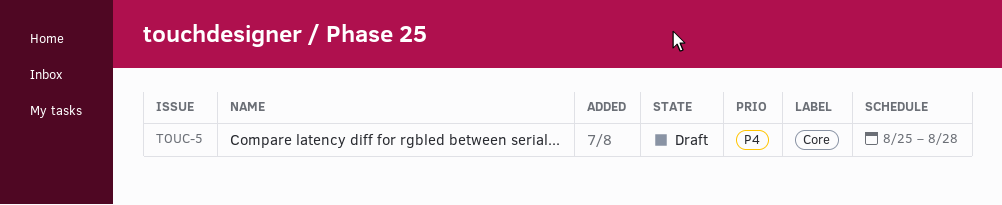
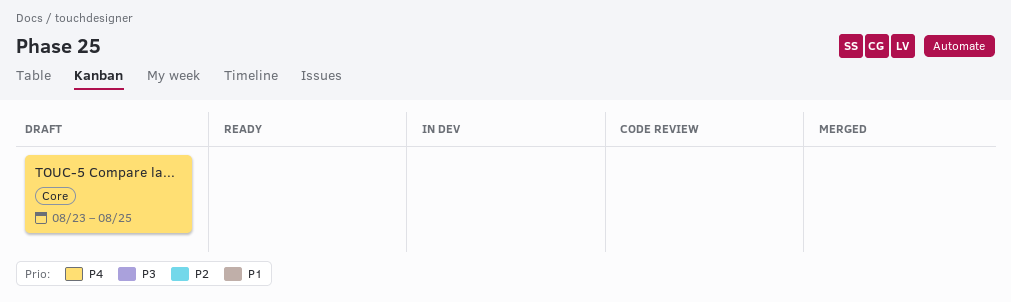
TOUC-5, start: Aug 25 -> Aug 23
TOUC-5, due: Aug 28 -> Aug 25

